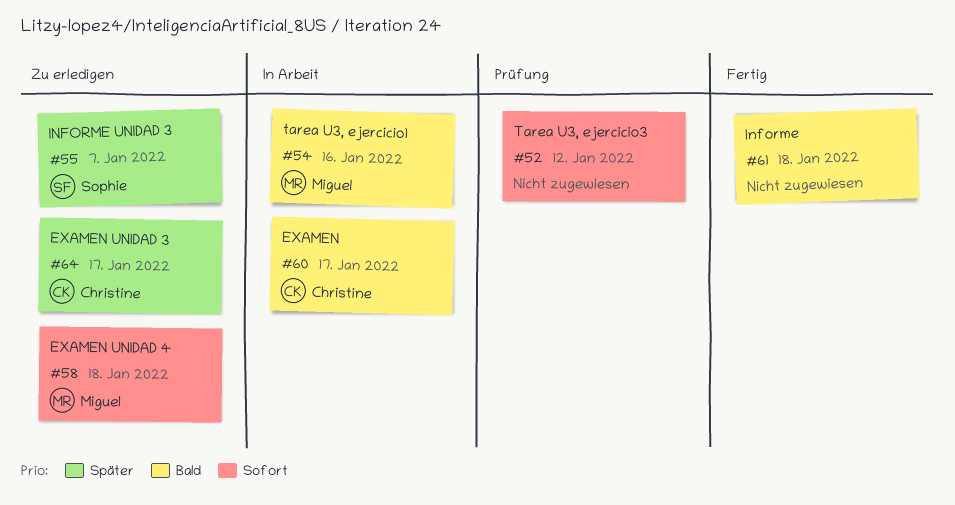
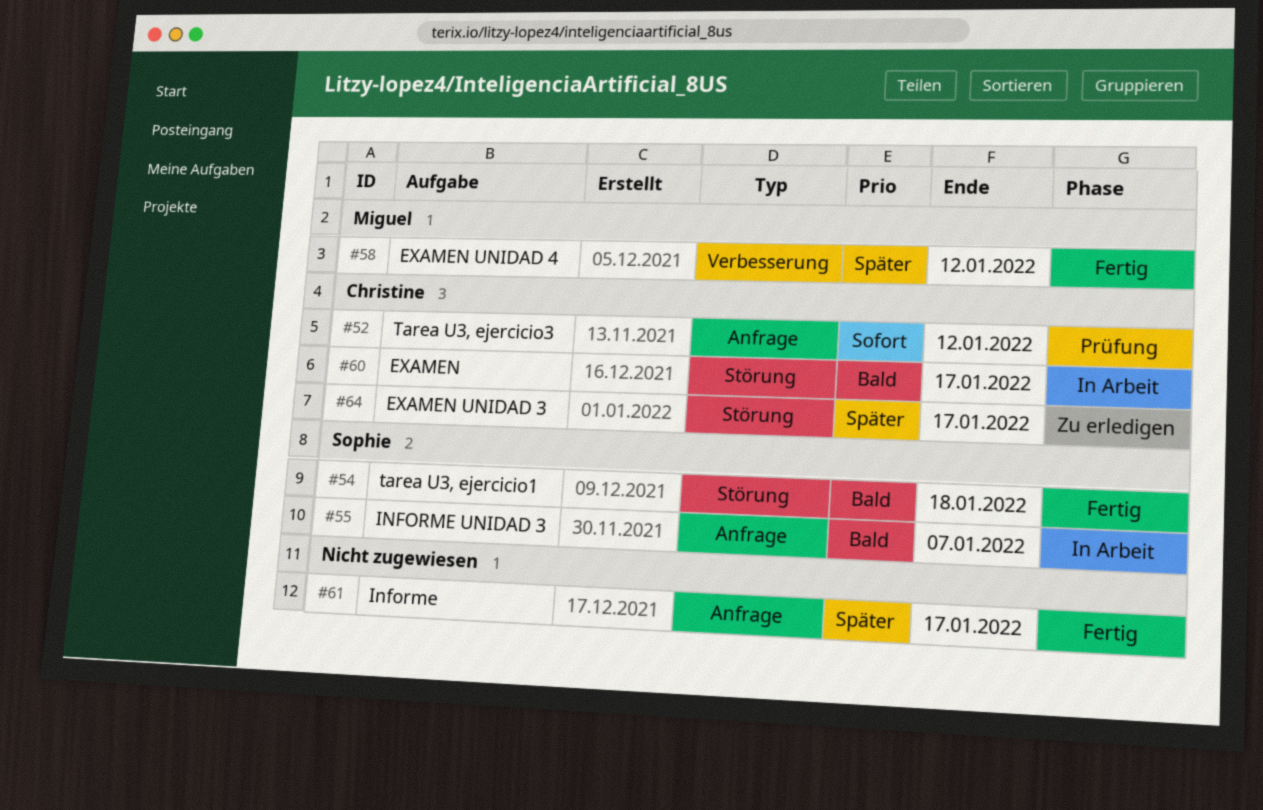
#52, owner: none -> Christine
#54, status: In Arbeit -> Fertig
#54, owner: Miguel -> Sophie
#54, due: Jan 16 -> Jan 18
#55, status: Zu erledigen -> In Arbeit
#55, priority: Später -> Bald
#58, status: Zu erledigen -> Fertig
#58, priority: Sofort -> Später
#58, due: Jan 18 -> Jan 12
#61, priority: Bald -> Später
#61, due: Jan 18 -> Jan 17

